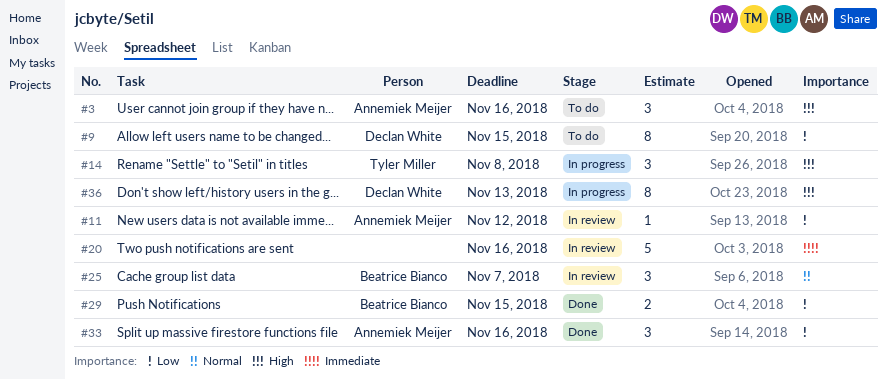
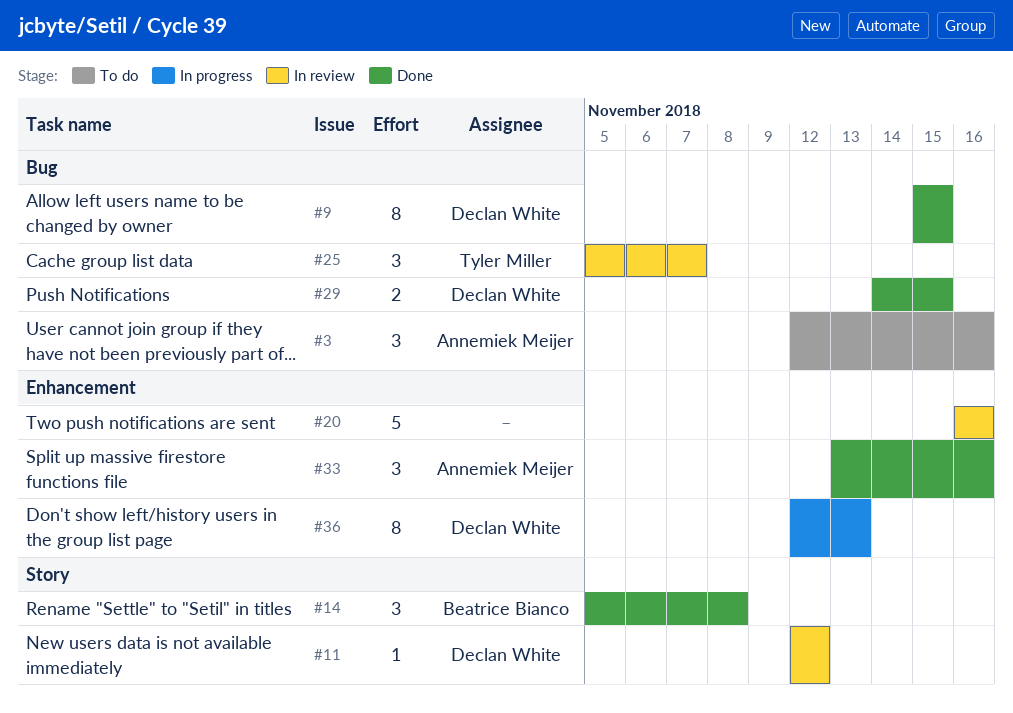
#9, status: To do -> Done
#11, owner: Annemiek Meijer -> Declan White
#14, status: In progress -> Done
#14, owner: Tyler Miller -> Beatrice Bianco
#25, owner: Beatrice Bianco -> Tyler Miller
#29, owner: Beatrice Bianco -> Declan White

